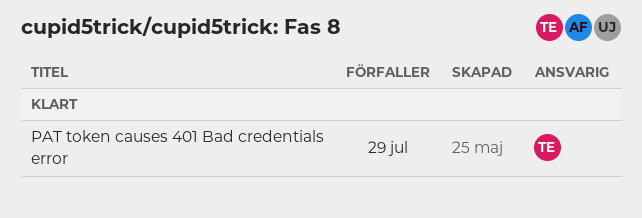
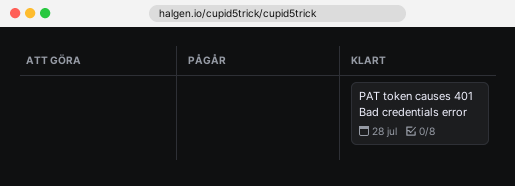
PAT token causes 401 Bad credentials error, due: Jul 29 -> Jul 28

